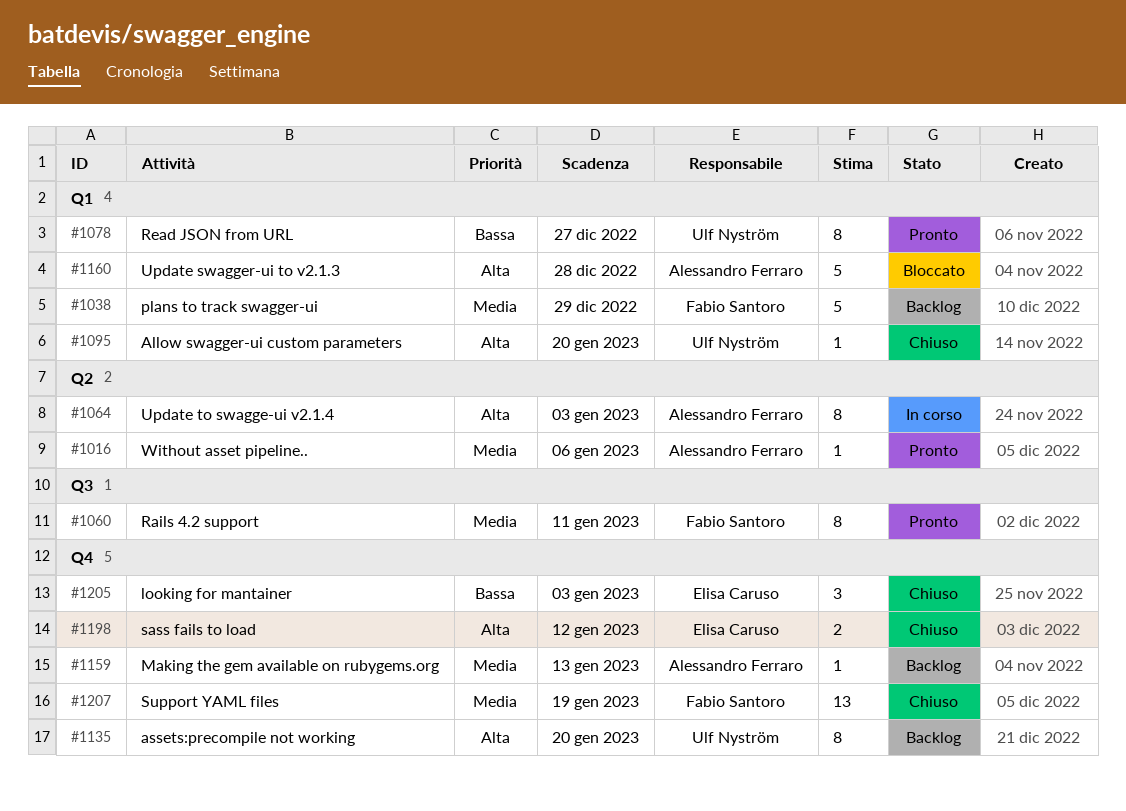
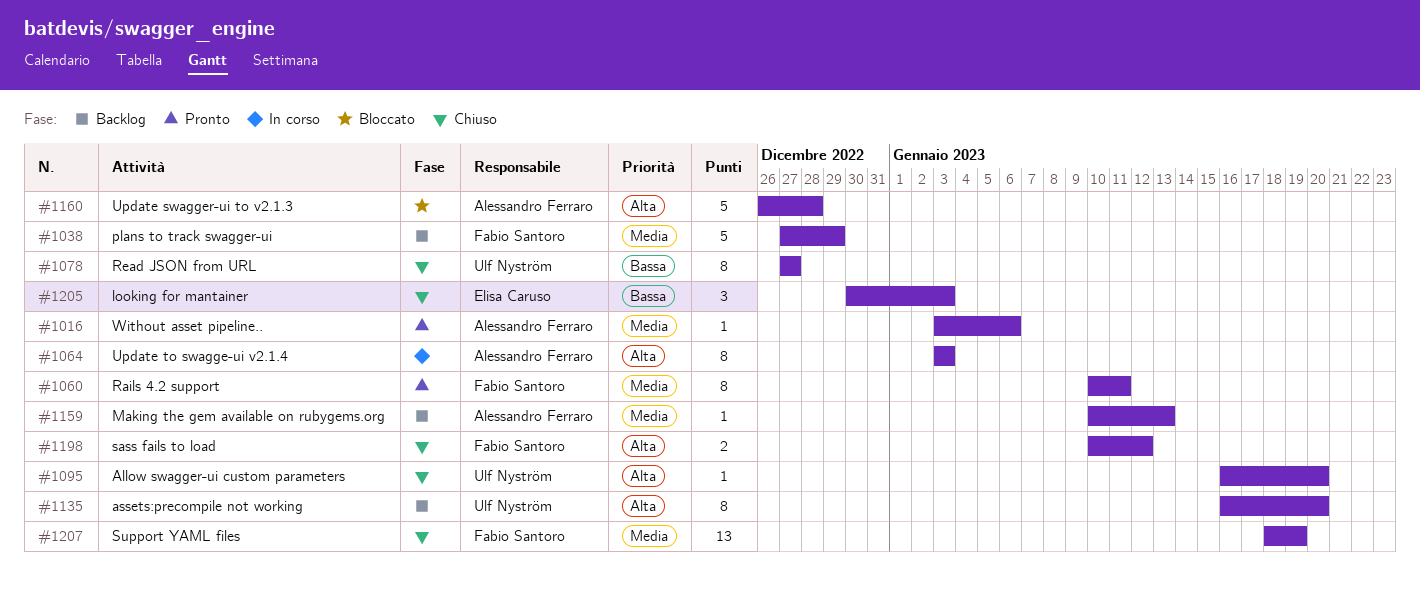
#1078, status: Pronto -> Chiuso
#1198, owner: Elisa Caruso -> Fabio Santoro

